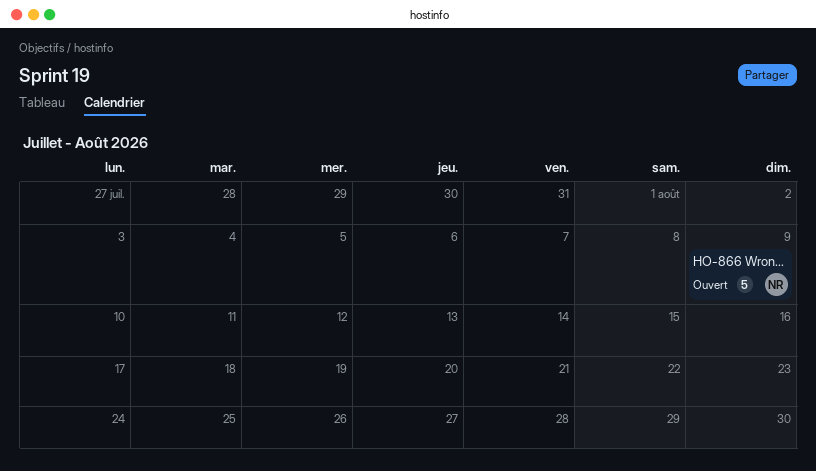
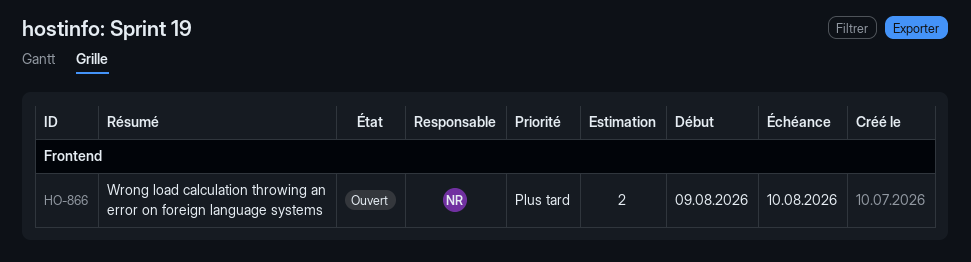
HO-866, estimate: 5 -> 2
HO-866, due: Aug 9 -> Aug 10

